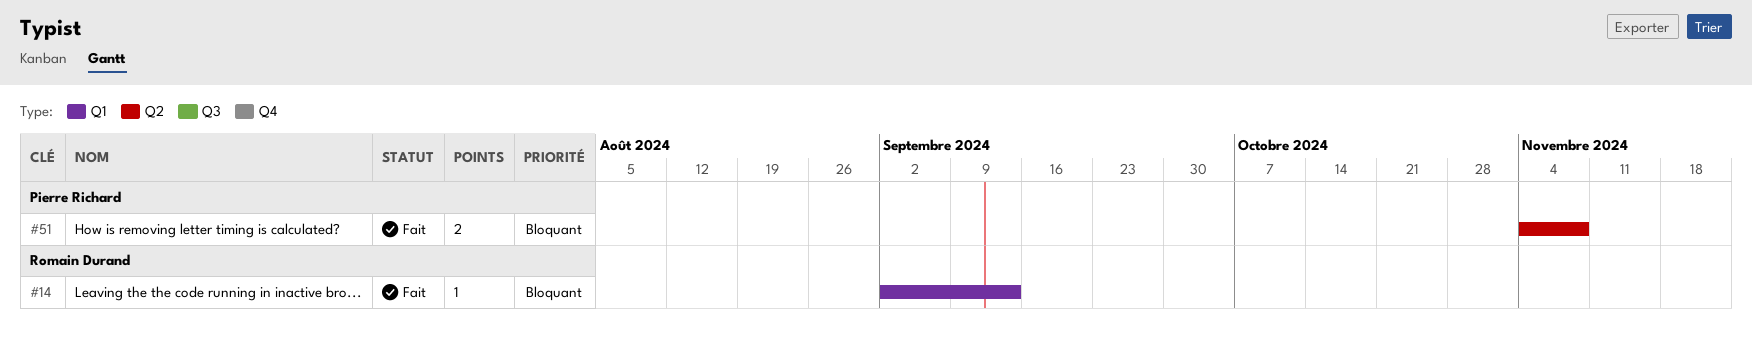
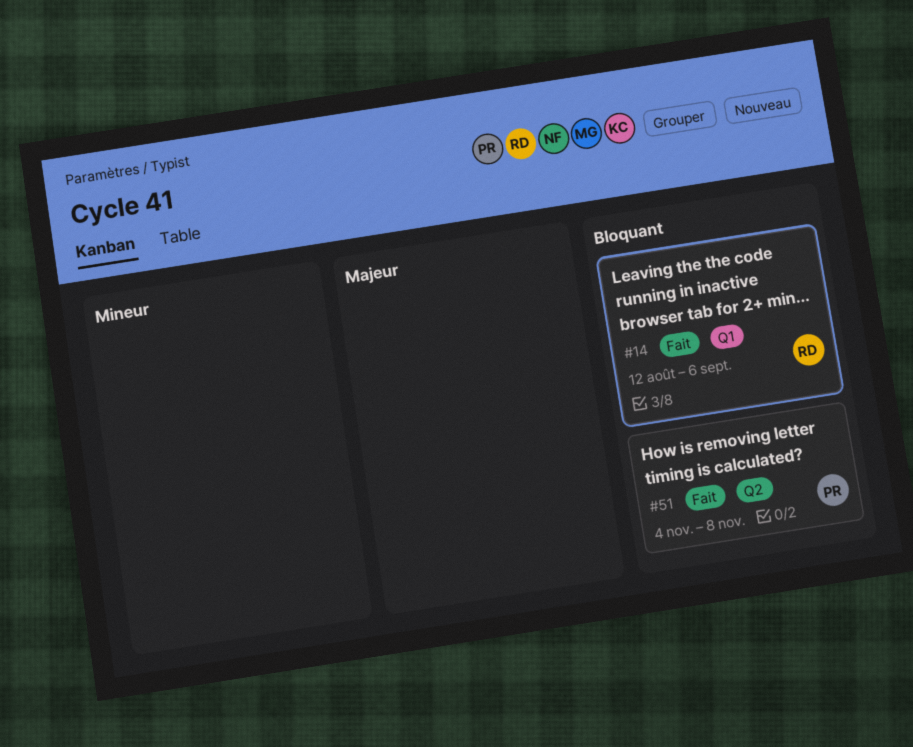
#14, start: Sep 2 -> Aug 12
#14, due: Sep 13 -> Sep 6

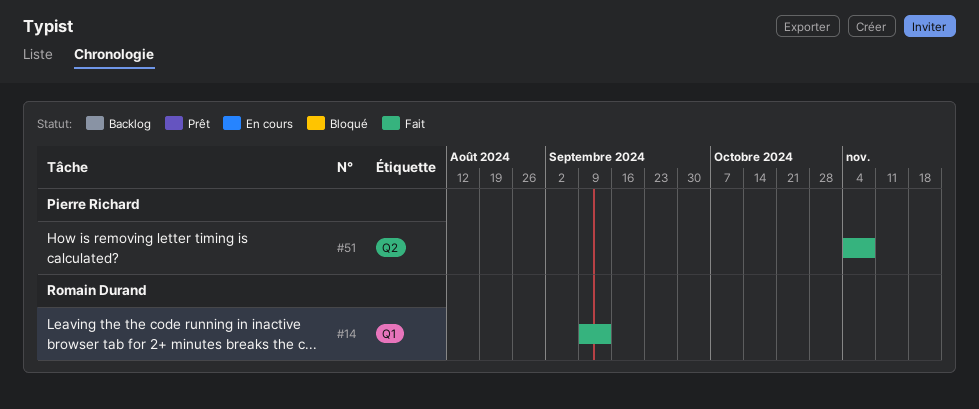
#14, start: Aug 12 -> Sep 9
#14, due: Sep 6 -> Sep 13

